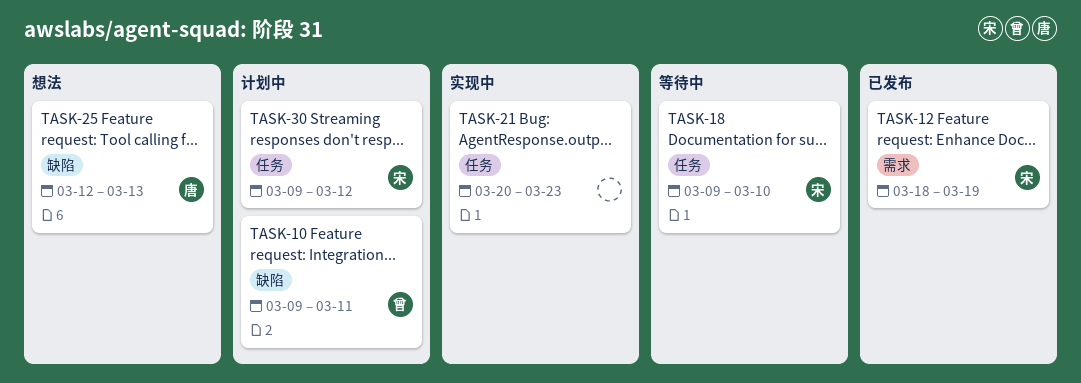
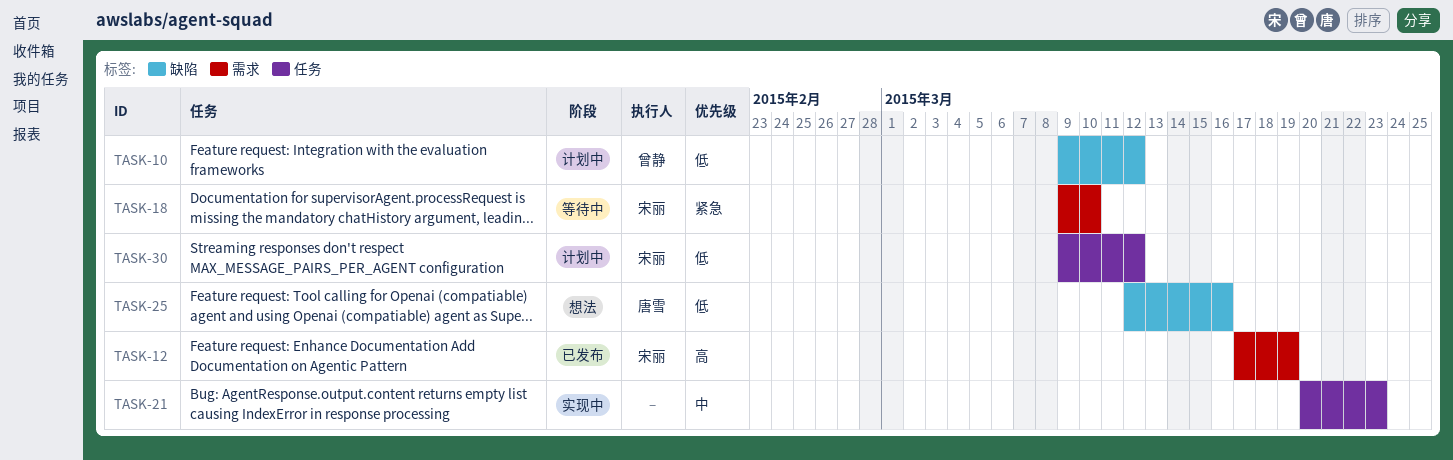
TASK-10, due: Mar 11 -> Mar 12
TASK-12, start: Mar 18 -> Mar 17
TASK-18, label: 任务 -> 需求
TASK-25, due: Mar 13 -> Mar 16

